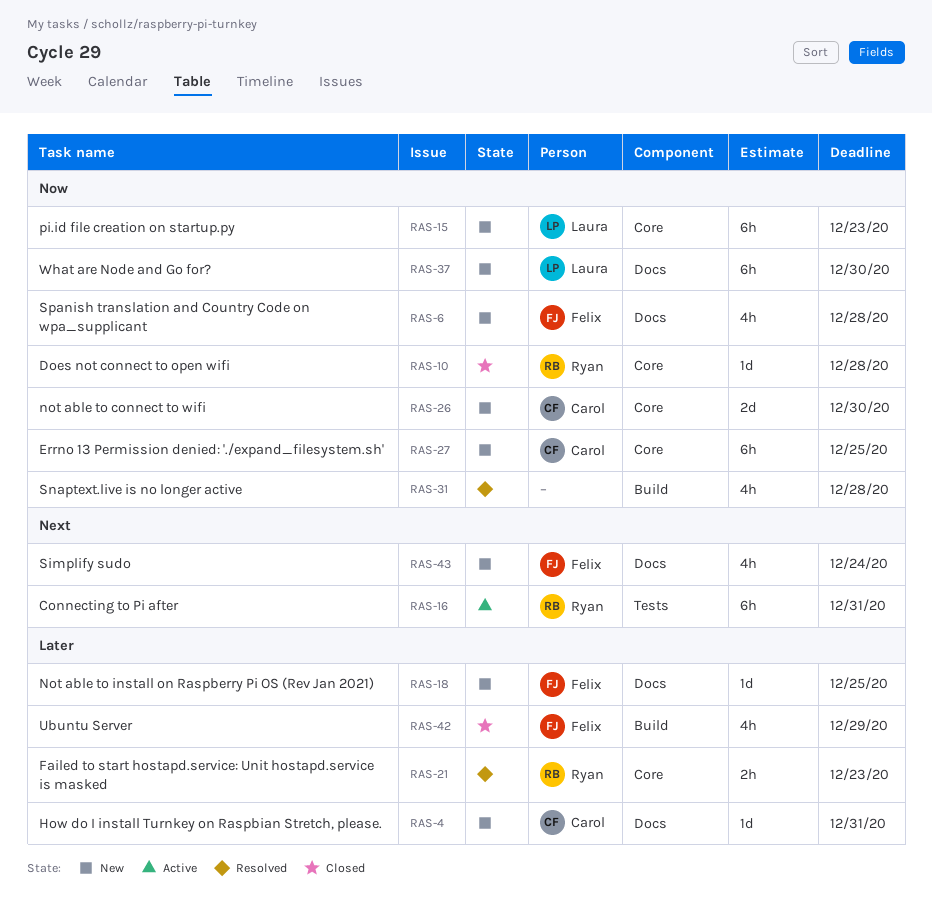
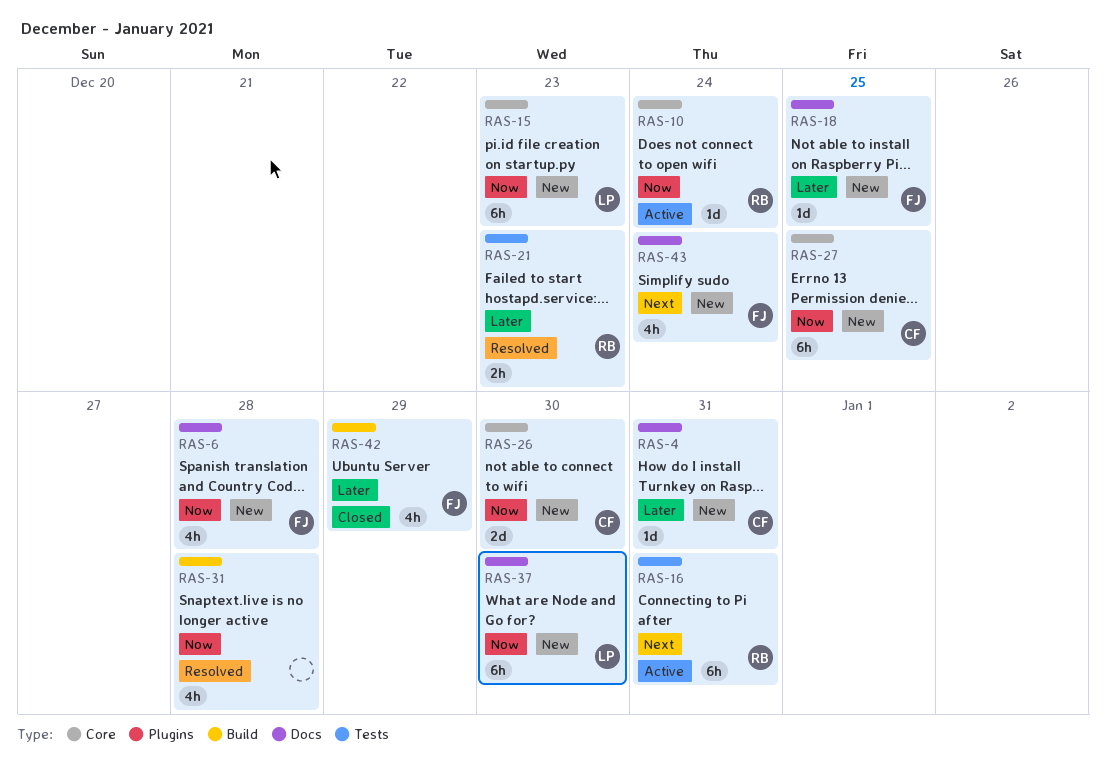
RAS-10, status: Closed -> Active
RAS-10, due: Dec 28 -> Dec 24
RAS-21, label: Core -> Tests

